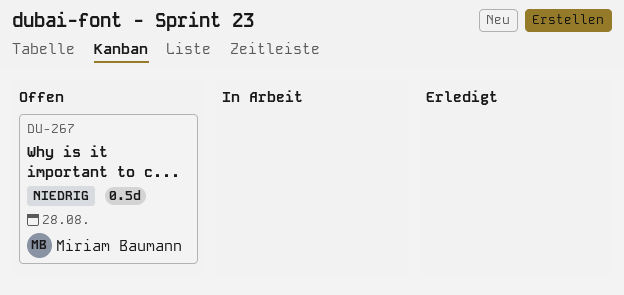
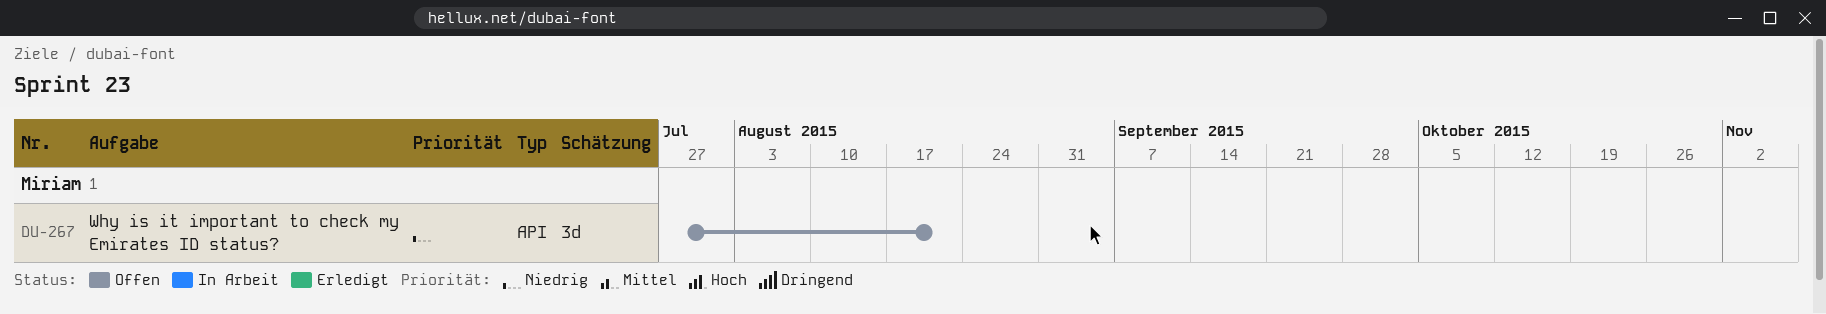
DU-267, estimate: 0.5d -> 3d
DU-267, due: Aug 28 -> Aug 21

